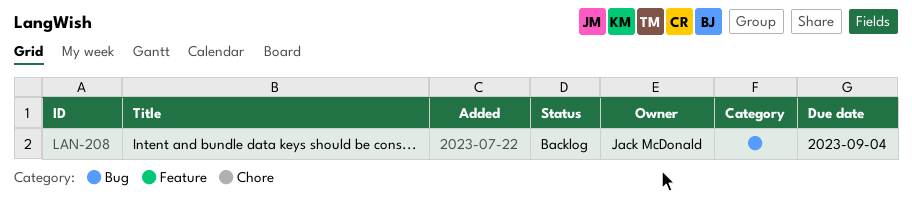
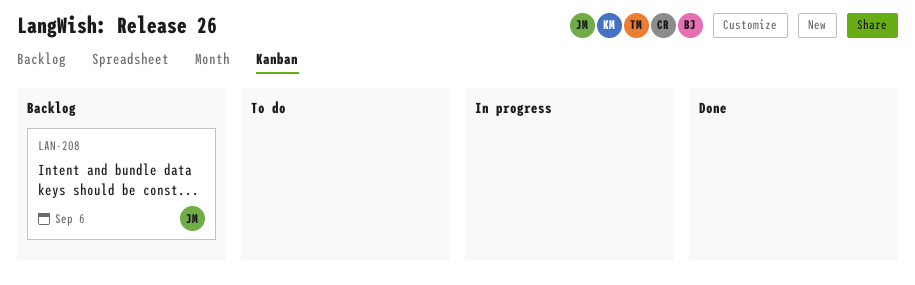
LAN-208, due: Sep 4 -> Sep 6

